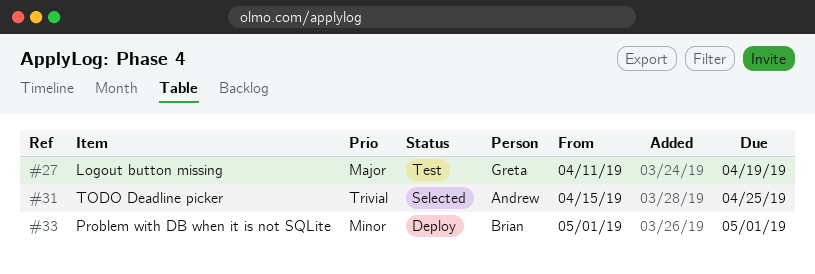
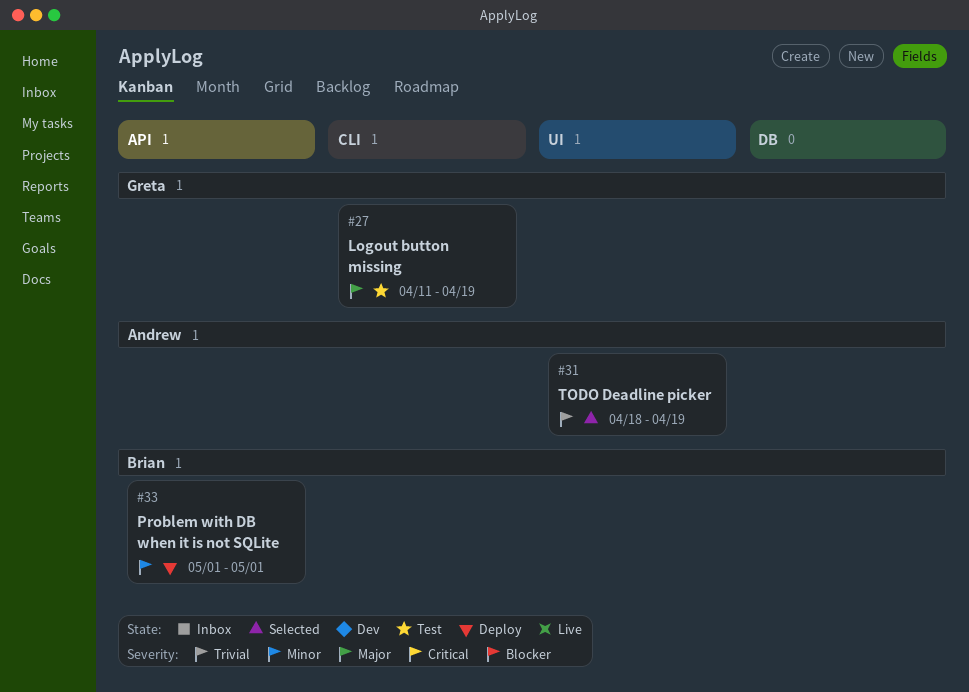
#31, start: Apr 15 -> Apr 18
#31, due: Apr 25 -> Apr 19

